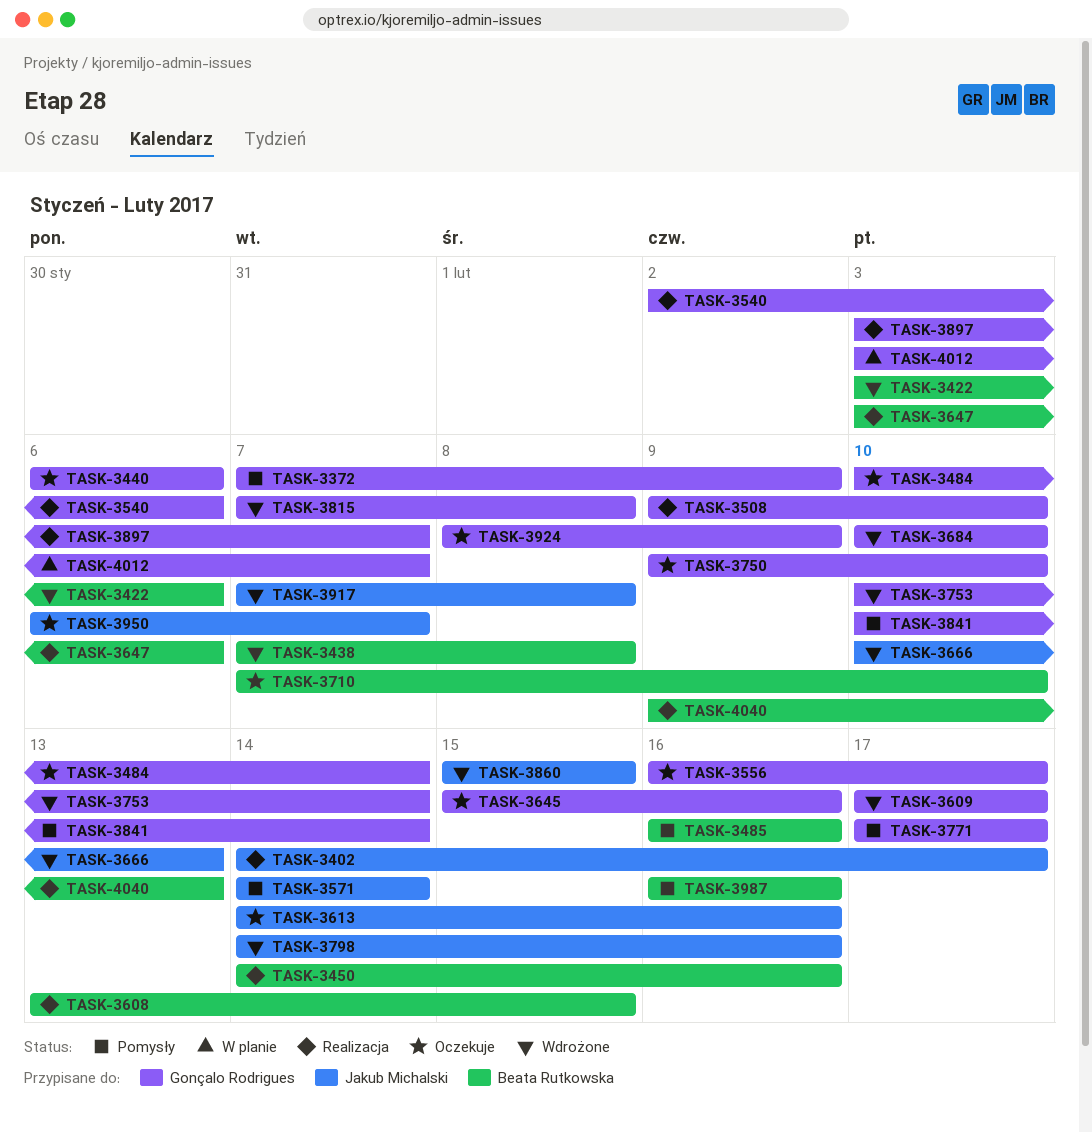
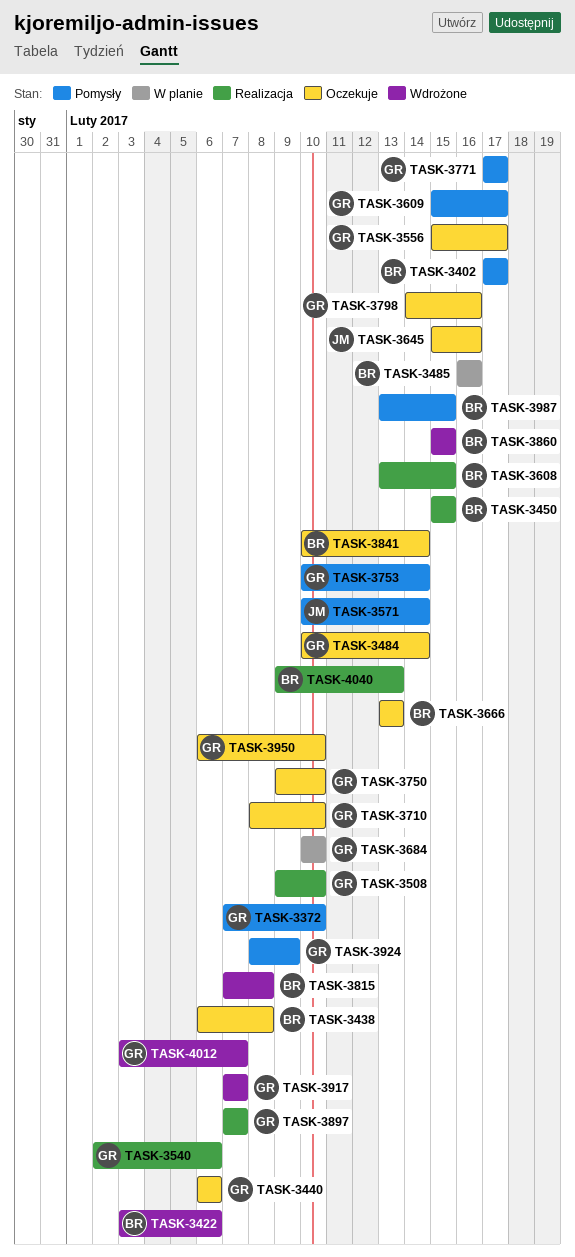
TASK-3372, due: Feb 9 -> Feb 10
TASK-3402, status: Realizacja -> Pomysły
TASK-3402, owner: Jakub Michalski -> Beata Rutkowska
TASK-3402, start: Feb 14 -> Feb 17
TASK-3438, status: Wdrożone -> Oczekuje
TASK-3438, start: Feb 7 -> Feb 6
TASK-3450, start: Feb 14 -> Feb 15
TASK-3450, due: Feb 16 -> Feb 15
TASK-3485, status: Pomysły -> W planie
TASK-3556, start: Feb 16 -> Feb 15
TASK-3571, start: Feb 14 -> Feb 10
TASK-3609, status: Wdrożone -> Pomysły
TASK-3609, start: Feb 17 -> Feb 15
TASK-3613: present -> none
TASK-3645, owner: Gonçalo Rodrigues -> Jakub Michalski
TASK-3647: present -> none
TASK-3666, status: Wdrożone -> Oczekuje
TASK-3666, owner: Jakub Michalski -> Beata Rutkowska
TASK-3666, start: Feb 10 -> Feb 13
TASK-3684, status: Wdrożone -> W planie
TASK-3710, owner: Beata Rutkowska -> Gonçalo Rodrigues
TASK-3710, start: Feb 7 -> Feb 8
TASK-3753, status: Wdrożone -> Pomysły
TASK-3798, status: Wdrożone -> Oczekuje
TASK-3798, owner: Jakub Michalski -> Gonçalo Rodrigues
TASK-3815, owner: Gonçalo Rodrigues -> Beata Rutkowska
TASK-3841, status: Pomysły -> Oczekuje
TASK-3841, owner: Gonçalo Rodrigues -> Beata Rutkowska
TASK-3860, owner: Jakub Michalski -> Beata Rutkowska
TASK-3897, start: Feb 3 -> Feb 7
TASK-3917, owner: Jakub Michalski -> Gonçalo Rodrigues
TASK-3917, due: Feb 8 -> Feb 7
TASK-3924, status: Oczekuje -> Pomysły
TASK-3950, owner: Jakub Michalski -> Gonçalo Rodrigues
TASK-3950, due: Feb 7 -> Feb 10
TASK-3987, start: Feb 16 -> Feb 13
TASK-3987, due: Feb 16 -> Feb 15
TASK-4012, status: W planie -> Wdrożone

